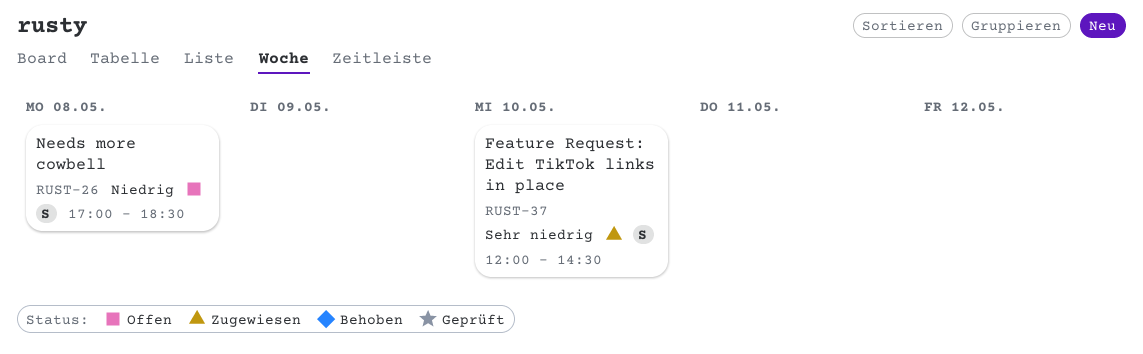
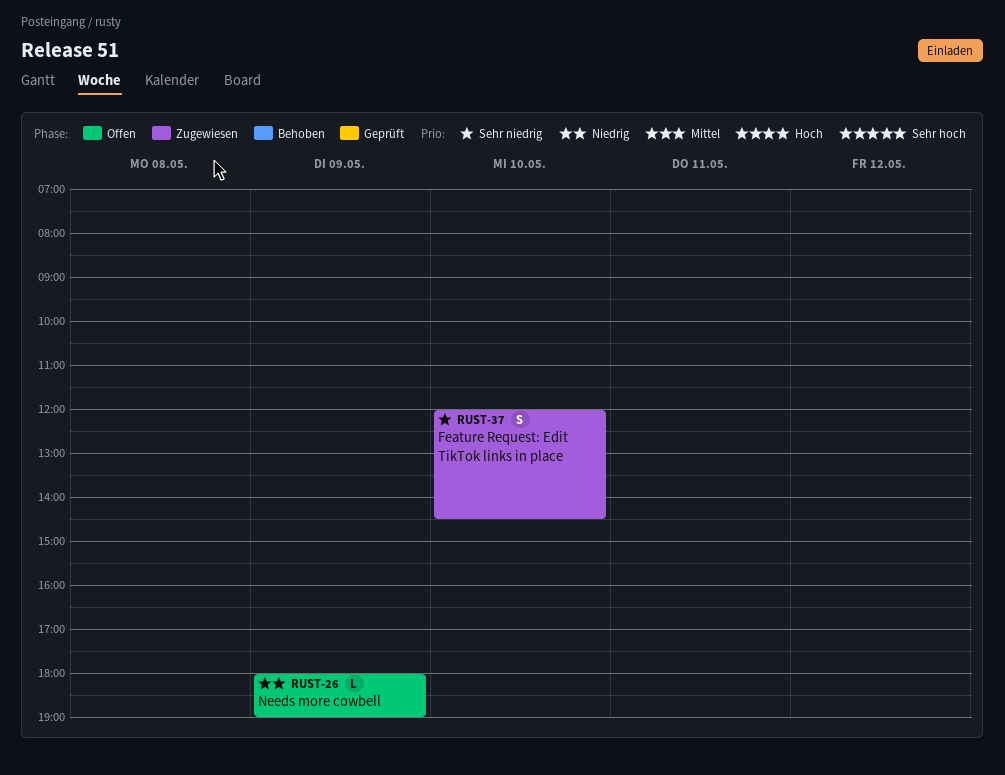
RUST-26, estimate: S -> L
RUST-26, day: May 8 -> May 9
RUST-26, begins: 17:00 -> 18:00
RUST-26, ends: 18:30 -> 19:00

